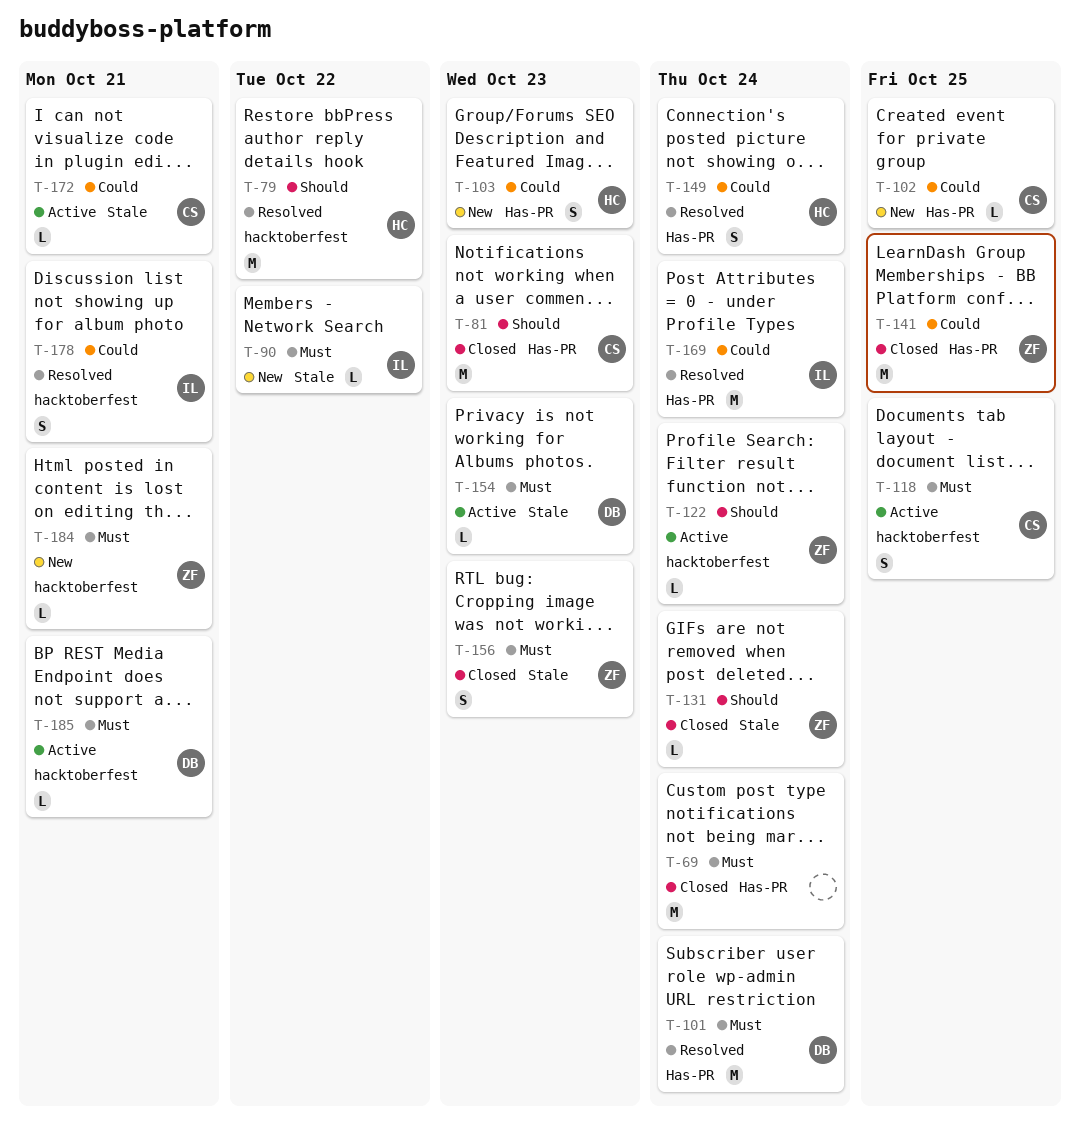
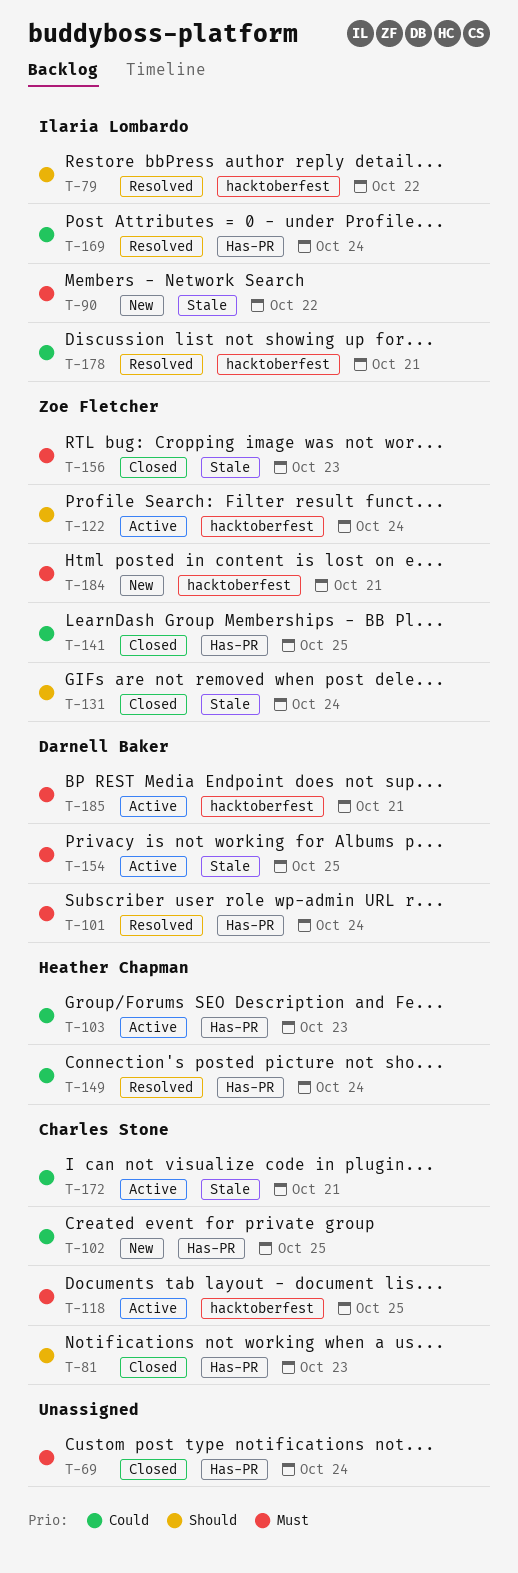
T-79, owner: Heather Chapman -> Ilaria Lombardo
T-103, status: New -> Active
T-154, due: Oct 23 -> Oct 25

